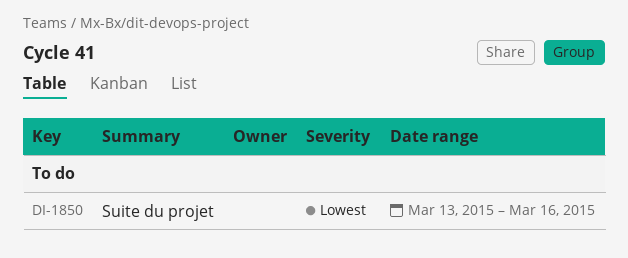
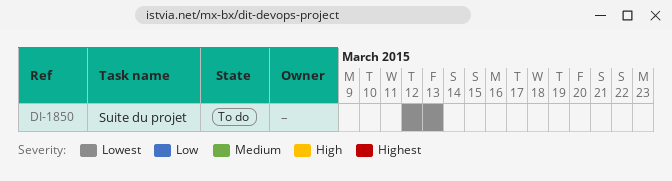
DI-1850, start: Mar 13 -> Mar 12
DI-1850, due: Mar 16 -> Mar 13

